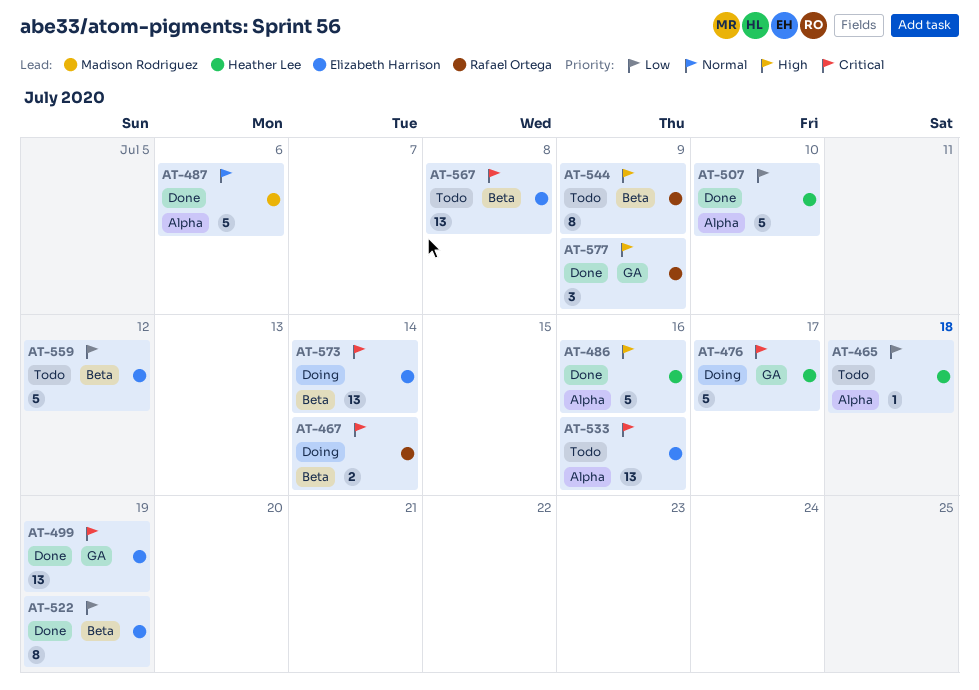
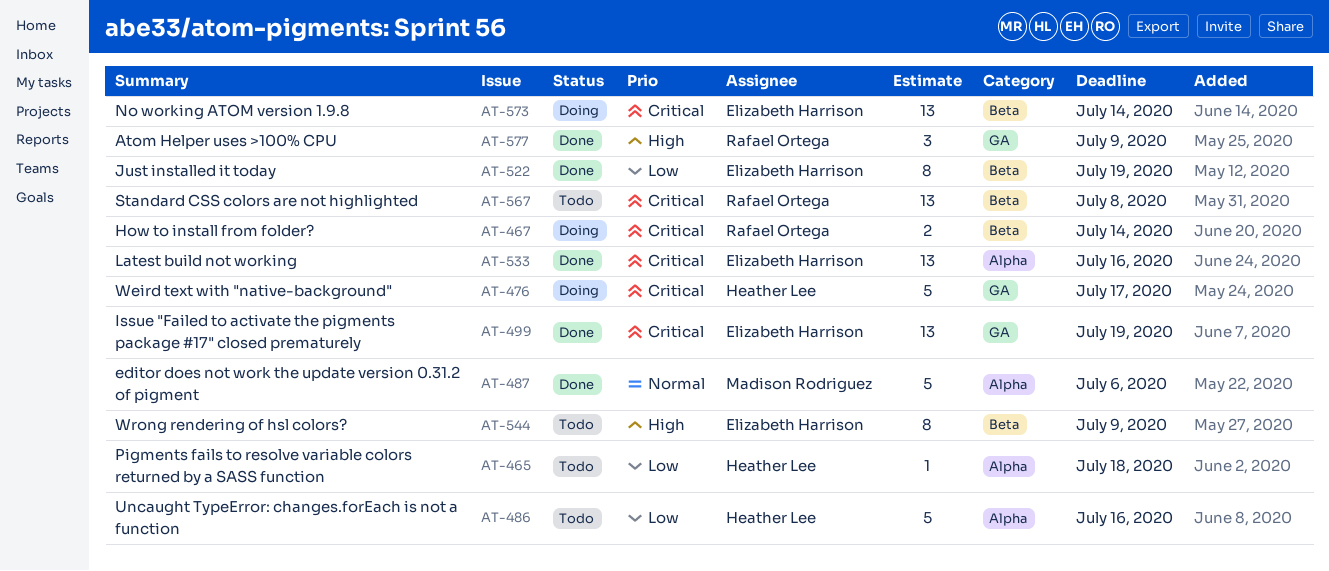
AT-486, status: Done -> Todo
AT-486, priority: High -> Low
AT-507: present -> none
AT-533, status: Todo -> Done
AT-544, owner: Rafael Ortega -> Elizabeth Harrison
AT-559: present -> none
AT-567, owner: Elizabeth Harrison -> Rafael Ortega

